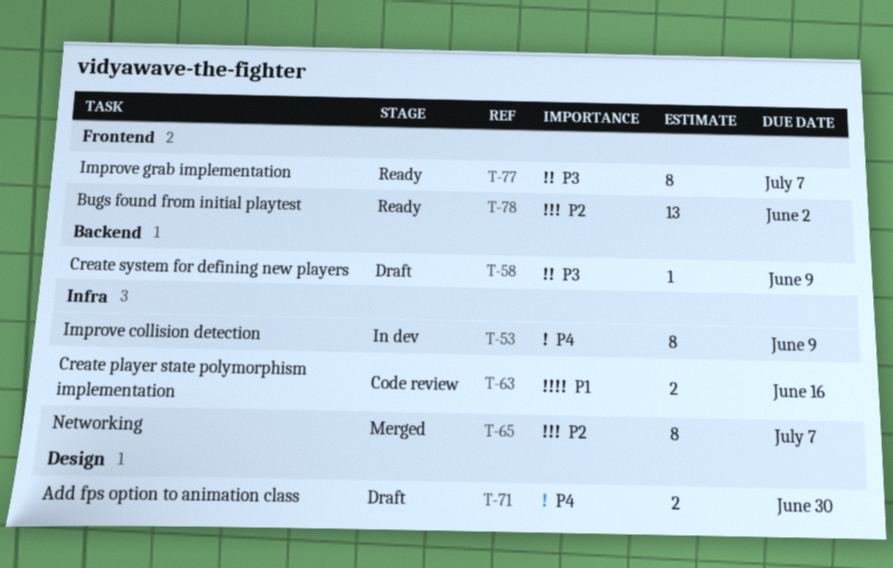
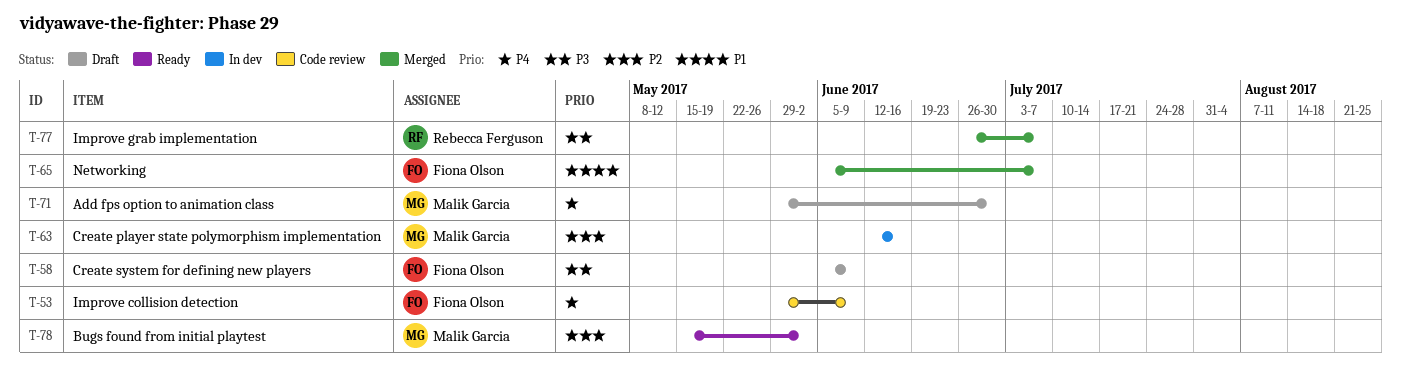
T-53, status: In dev -> Code review
T-63, status: Code review -> In dev
T-63, priority: P1 -> P2
T-65, priority: P2 -> P1
T-77, status: Ready -> Merged

